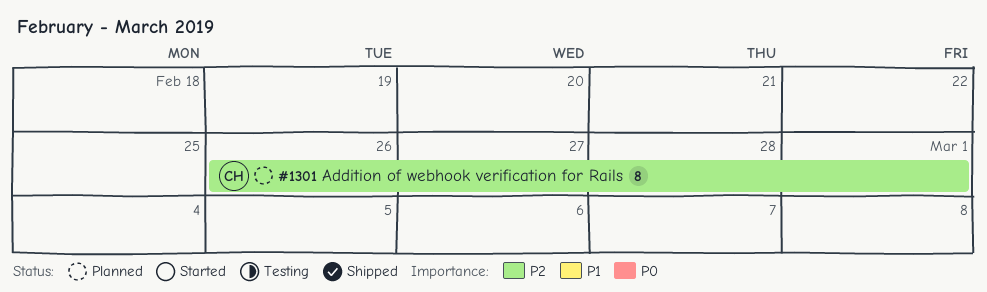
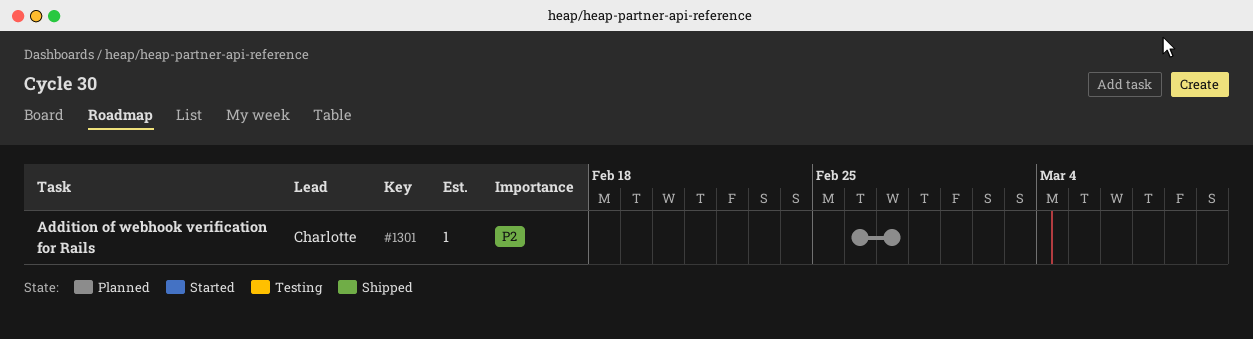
#1301, estimate: 8 -> 1
#1301, due: Mar 1 -> Feb 27

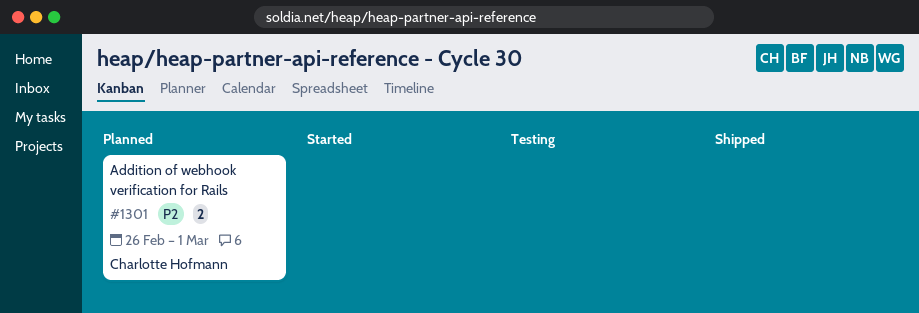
#1301, estimate: 1 -> 2
#1301, due: Feb 27 -> Mar 1

